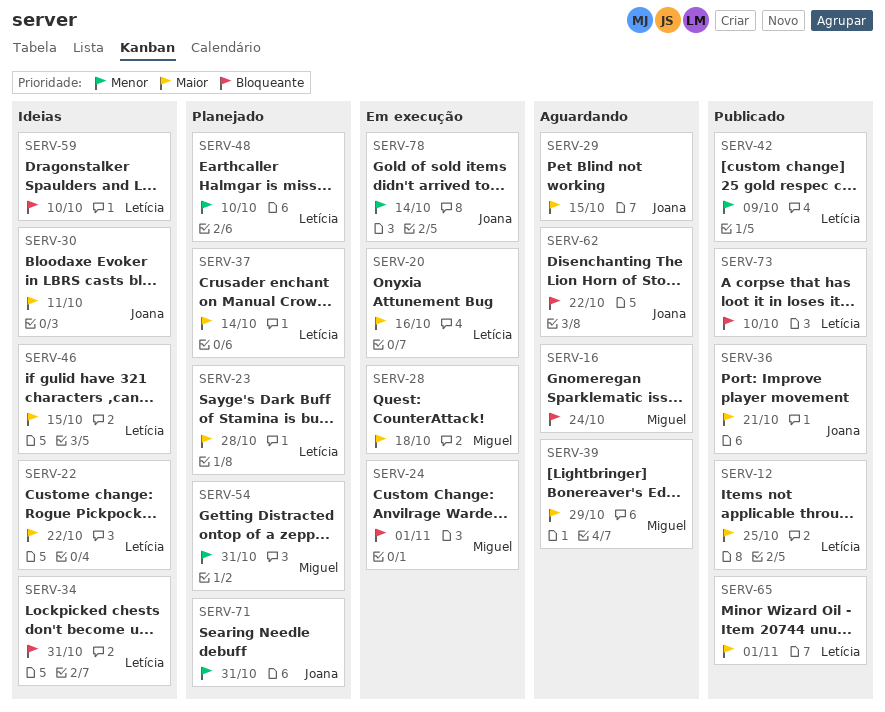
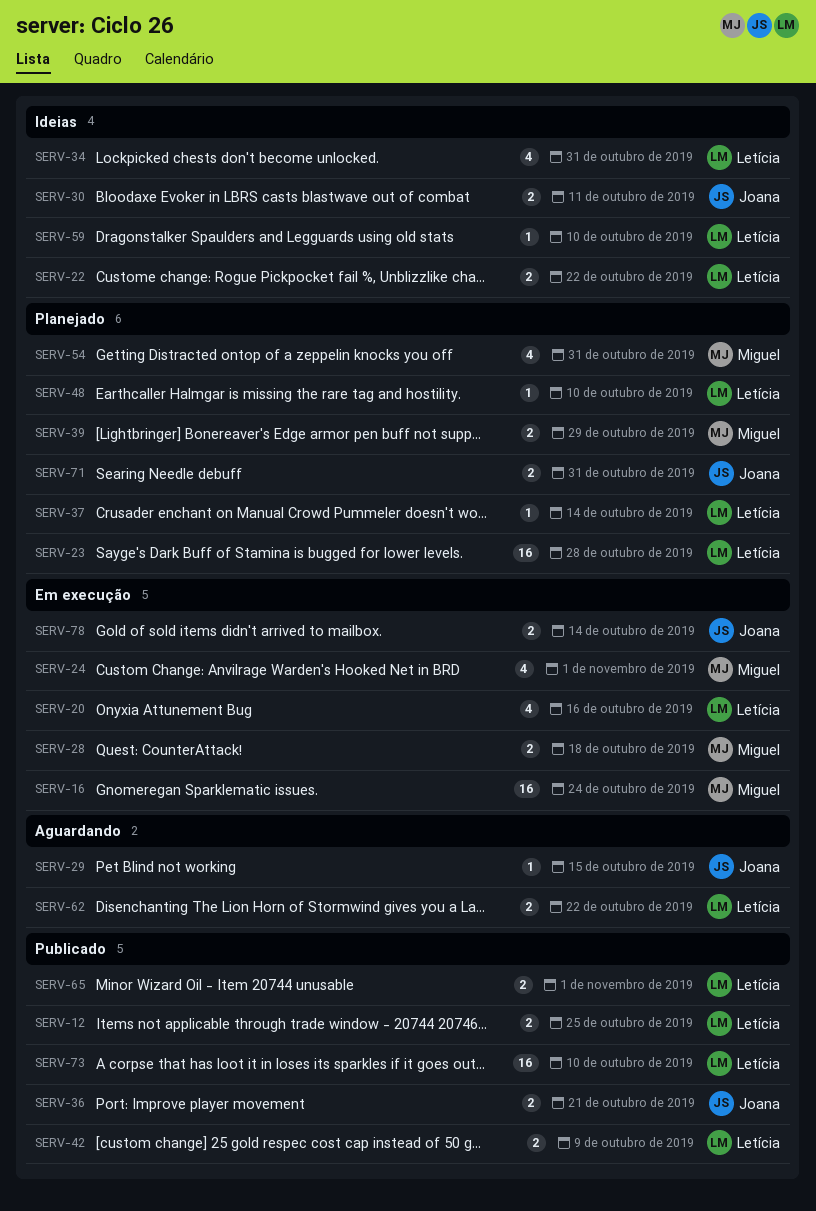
SERV-16, status: Aguardando -> Em execução
SERV-39, status: Aguardando -> Planejado
SERV-46: present -> none
SERV-62, owner: Joana -> Letícia

